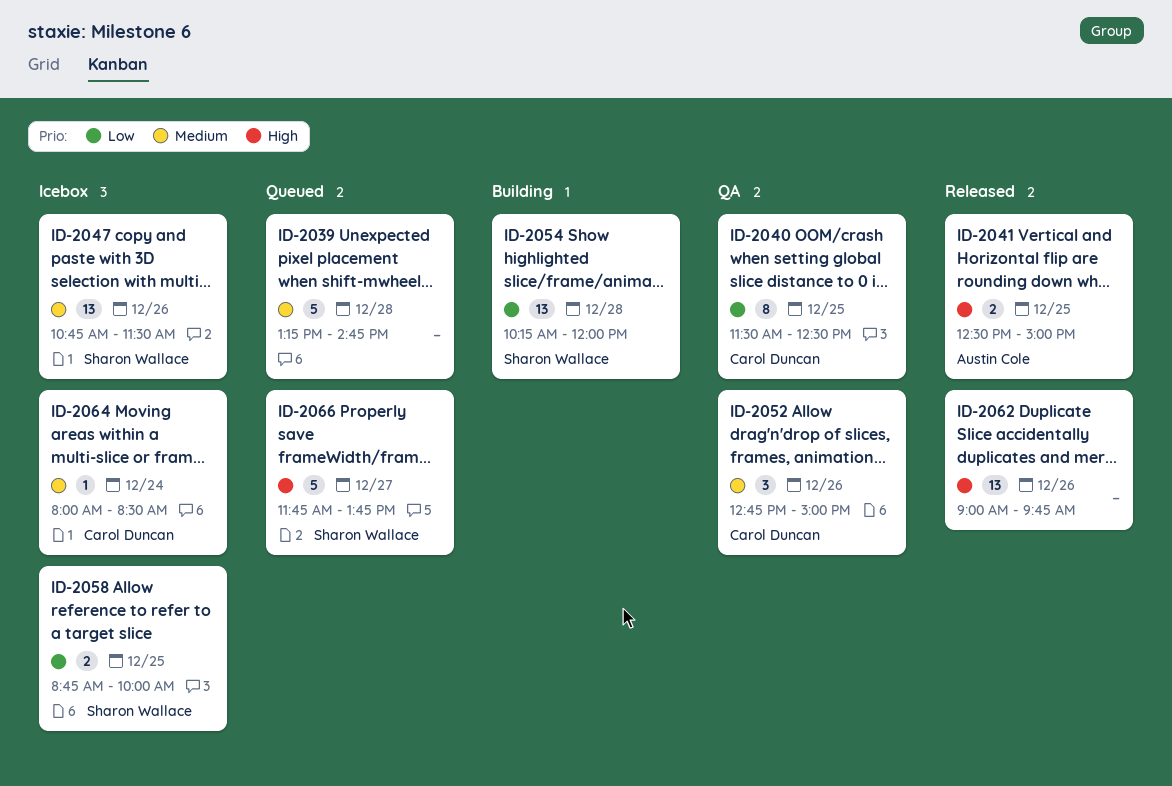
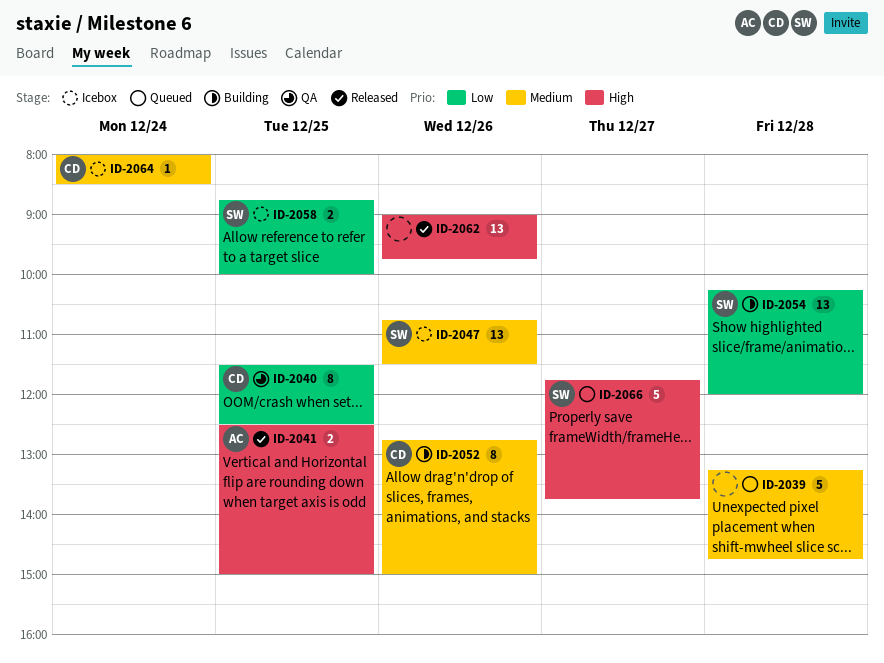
ID-2052, status: QA -> Building
ID-2052, estimate: 3 -> 8

